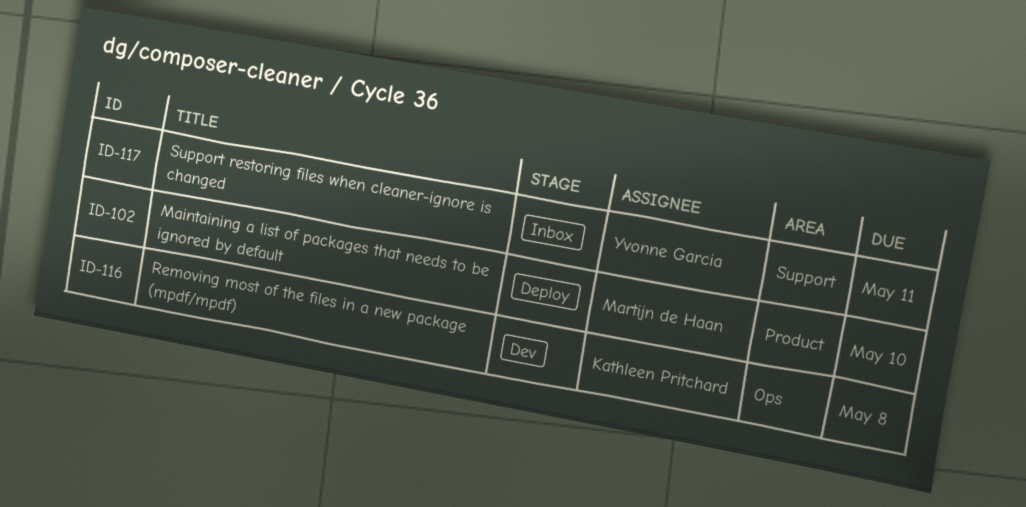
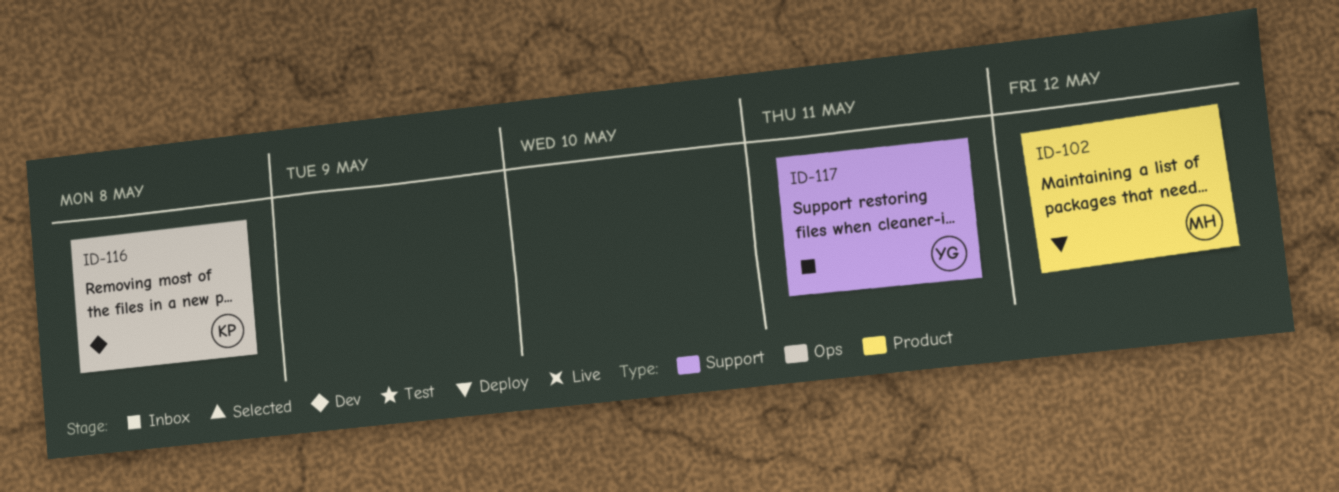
ID-102, due: May 10 -> May 12

